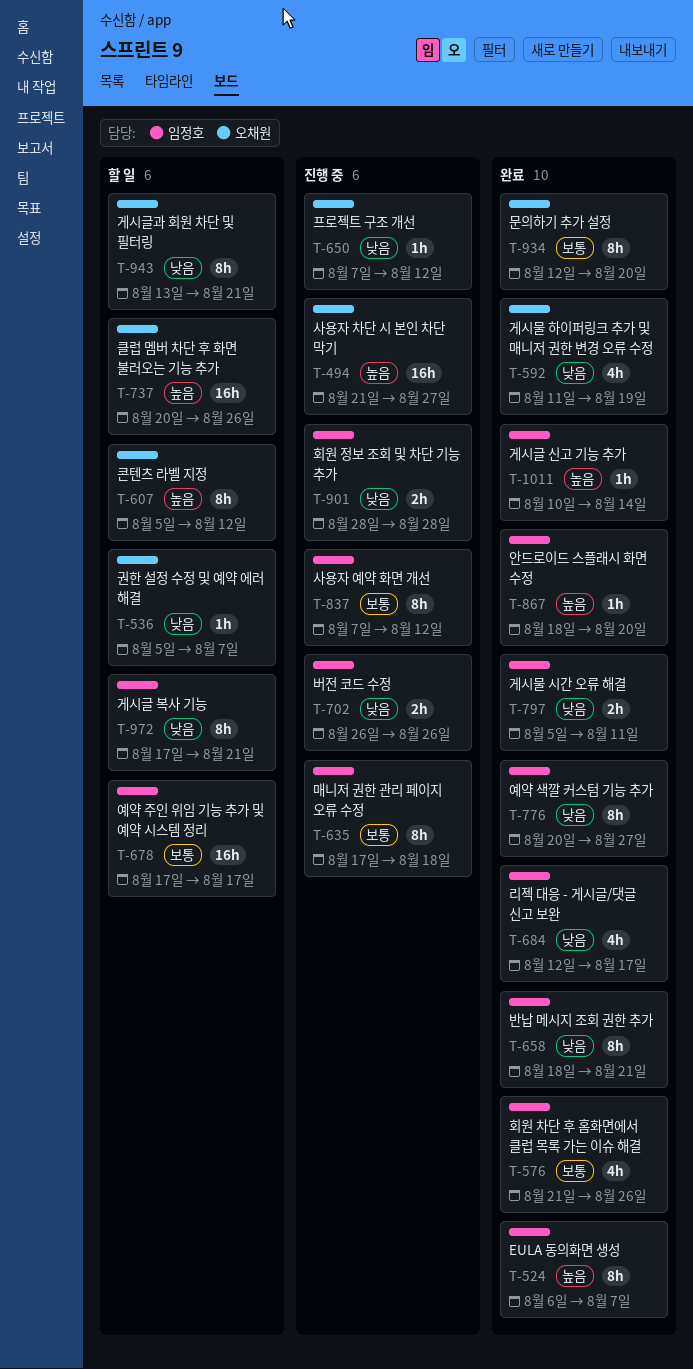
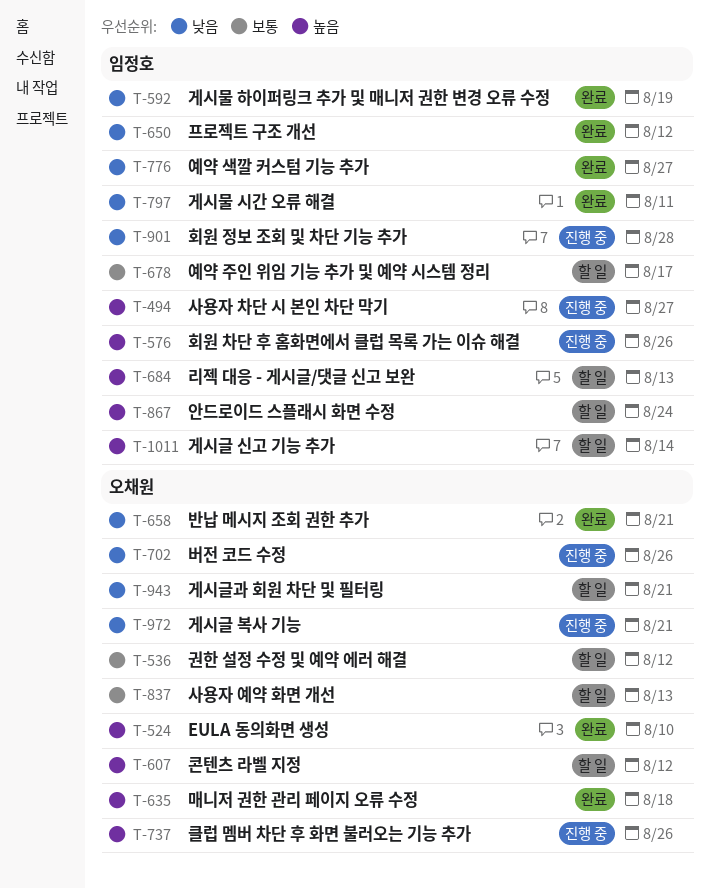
T-494, owner: 오채원 -> 임정호
T-524, owner: 임정호 -> 오채원
T-524, due: Aug 7 -> Aug 10
T-536, priority: 낮음 -> 보통
T-536, due: Aug 7 -> Aug 12
T-576, status: 완료 -> 진행 중
T-576, priority: 보통 -> 높음
T-592, owner: 오채원 -> 임정호
T-635, status: 진행 중 -> 완료
T-635, owner: 임정호 -> 오채원
T-635, priority: 보통 -> 높음
T-650, status: 진행 중 -> 완료
T-650, owner: 오채원 -> 임정호
T-658, owner: 임정호 -> 오채원
T-684, status: 완료 -> 할 일
T-684, priority: 낮음 -> 높음
T-684, due: Aug 17 -> Aug 13
T-702, owner: 임정호 -> 오채원
T-737, status: 할 일 -> 진행 중
T-837, status: 진행 중 -> 할 일
T-837, owner: 임정호 -> 오채원
T-837, due: Aug 12 -> Aug 13
T-867, status: 완료 -> 할 일
T-867, due: Aug 20 -> Aug 24
T-934: present -> none
T-972, status: 할 일 -> 진행 중
T-972, owner: 임정호 -> 오채원
T-1011, status: 완료 -> 할 일

